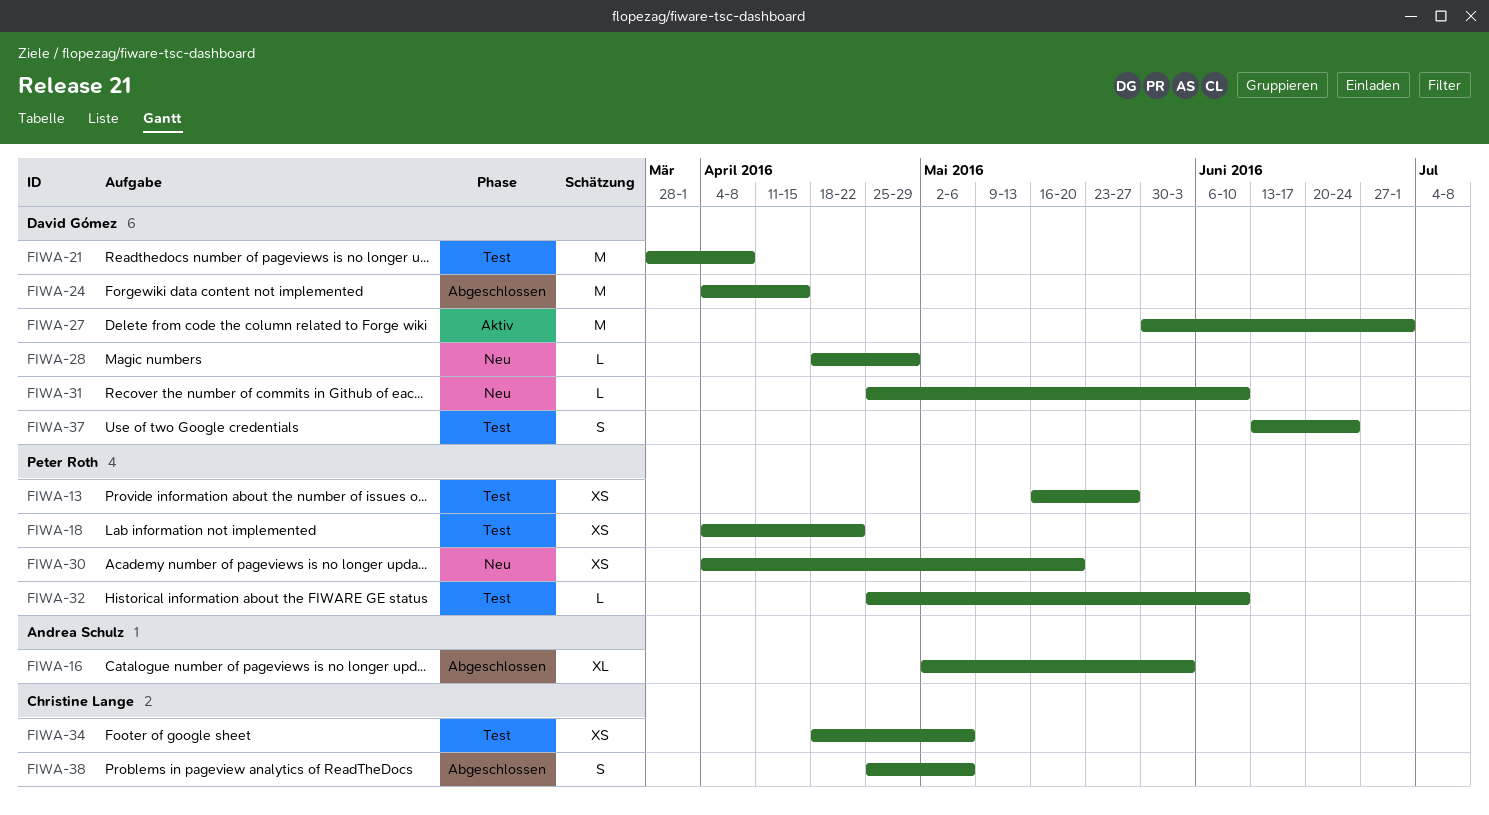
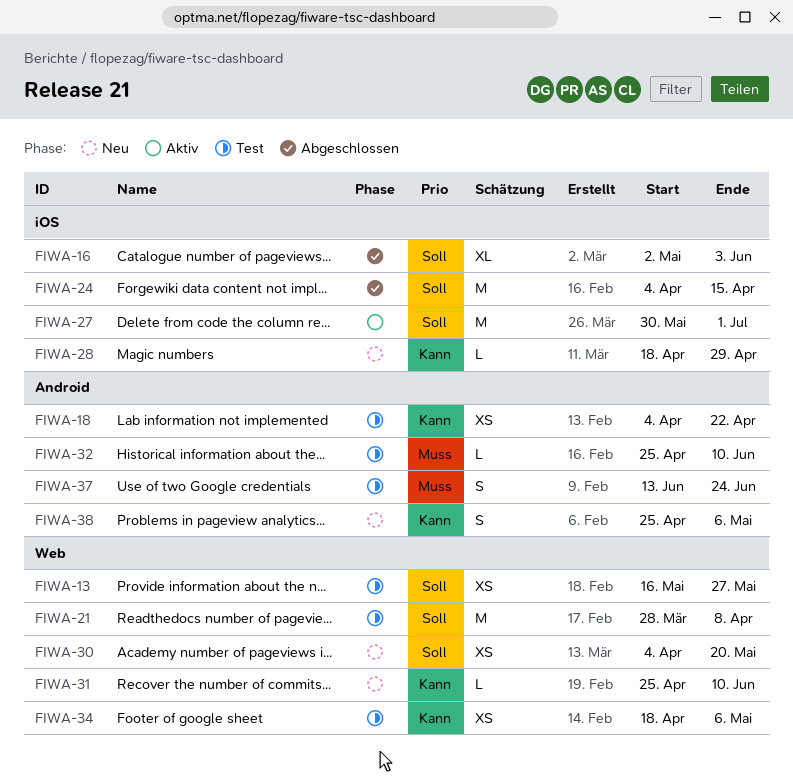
FIWA-38, status: Abgeschlossen -> Neu

